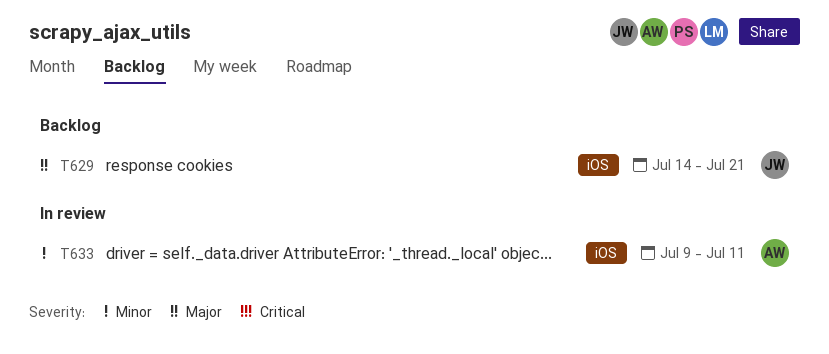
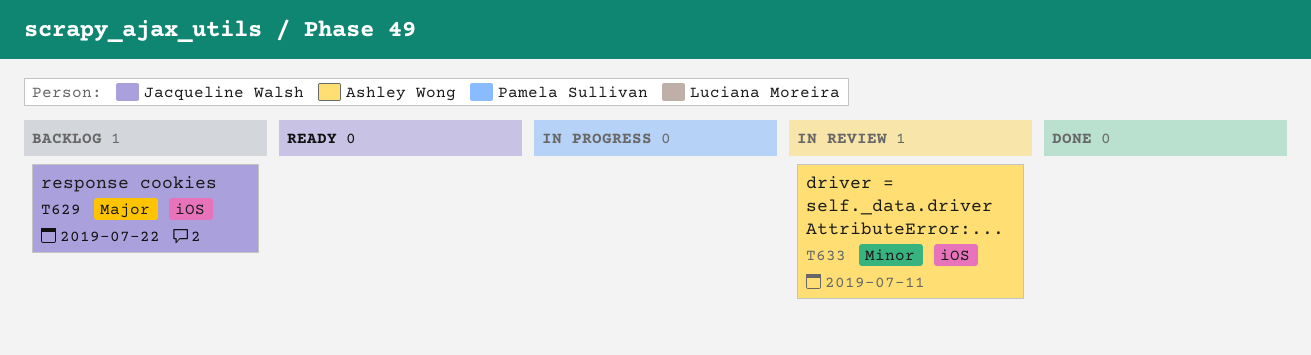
T629, due: Jul 21 -> Jul 22

